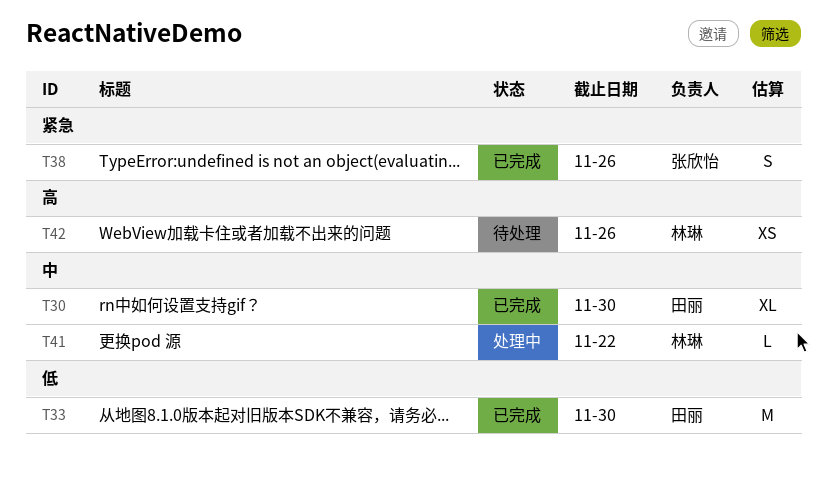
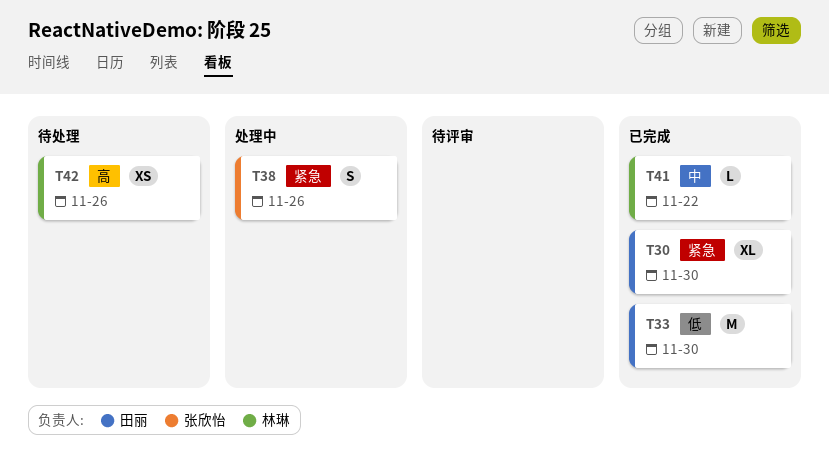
T30, priority: 中 -> 紧急
T38, status: 已完成 -> 处理中
T41, status: 处理中 -> 已完成

